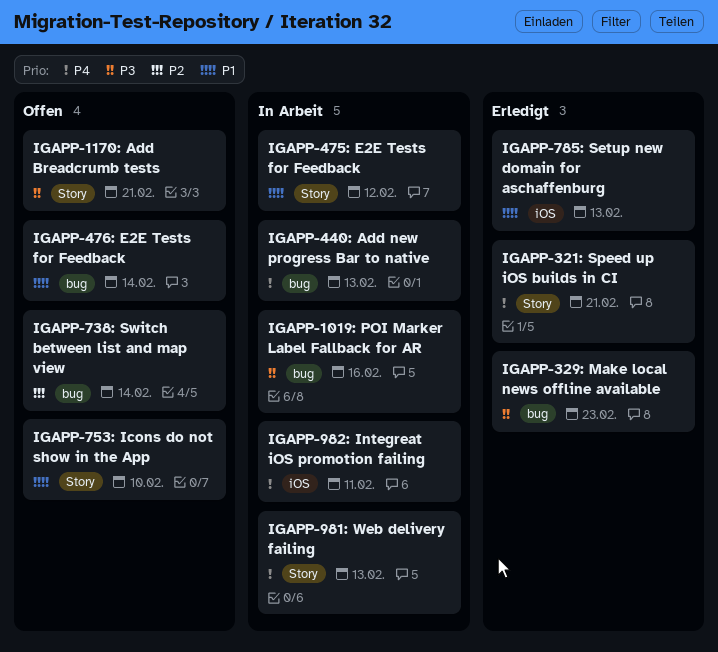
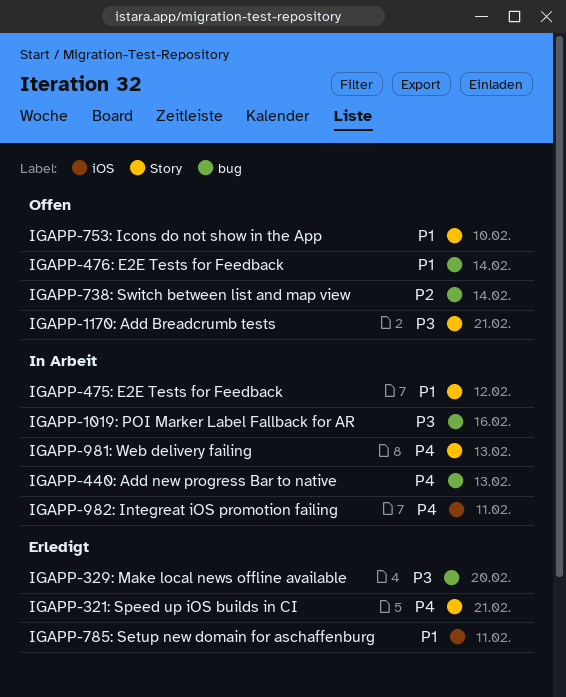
IGAPP-329: Make local news offline available, due: Feb 23 -> Feb 20
IGAPP-785: Setup new domain for aschaffenburg, due: Feb 13 -> Feb 11

